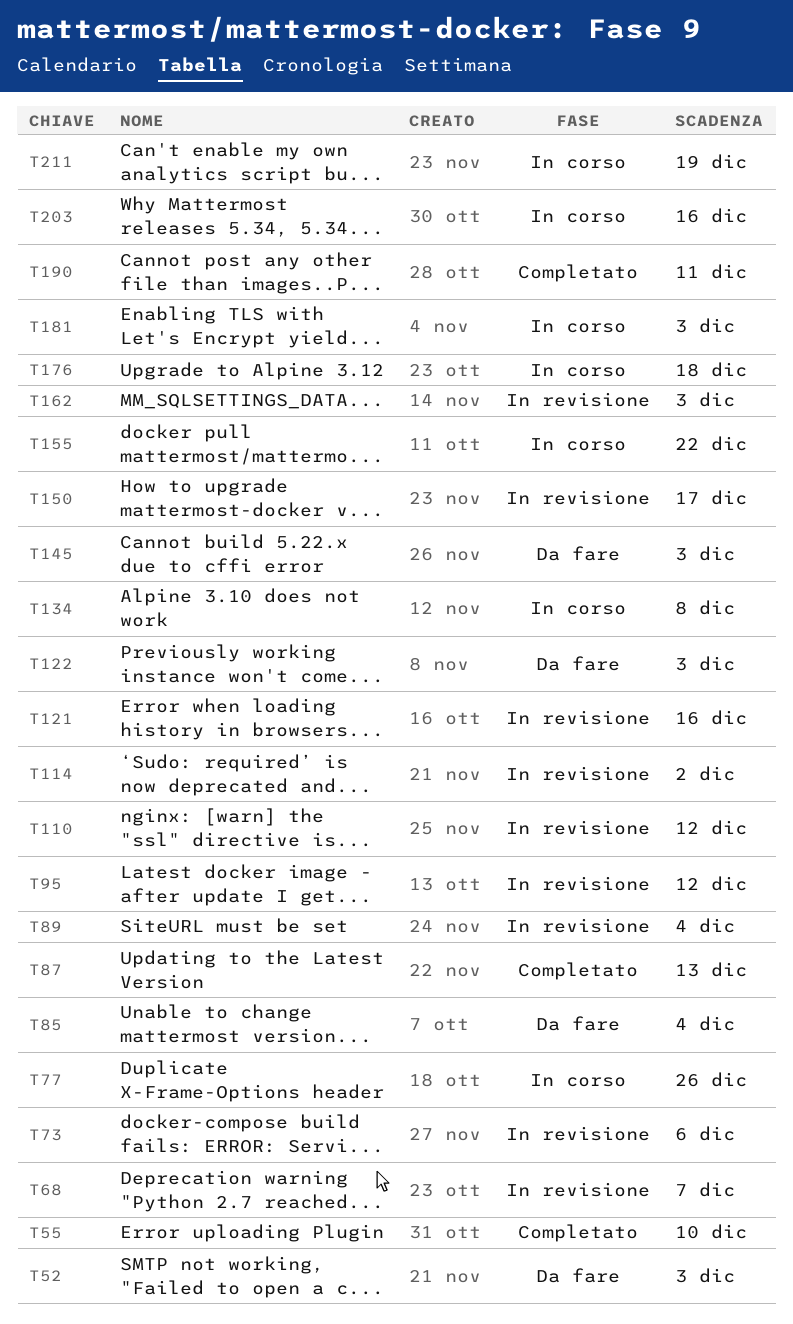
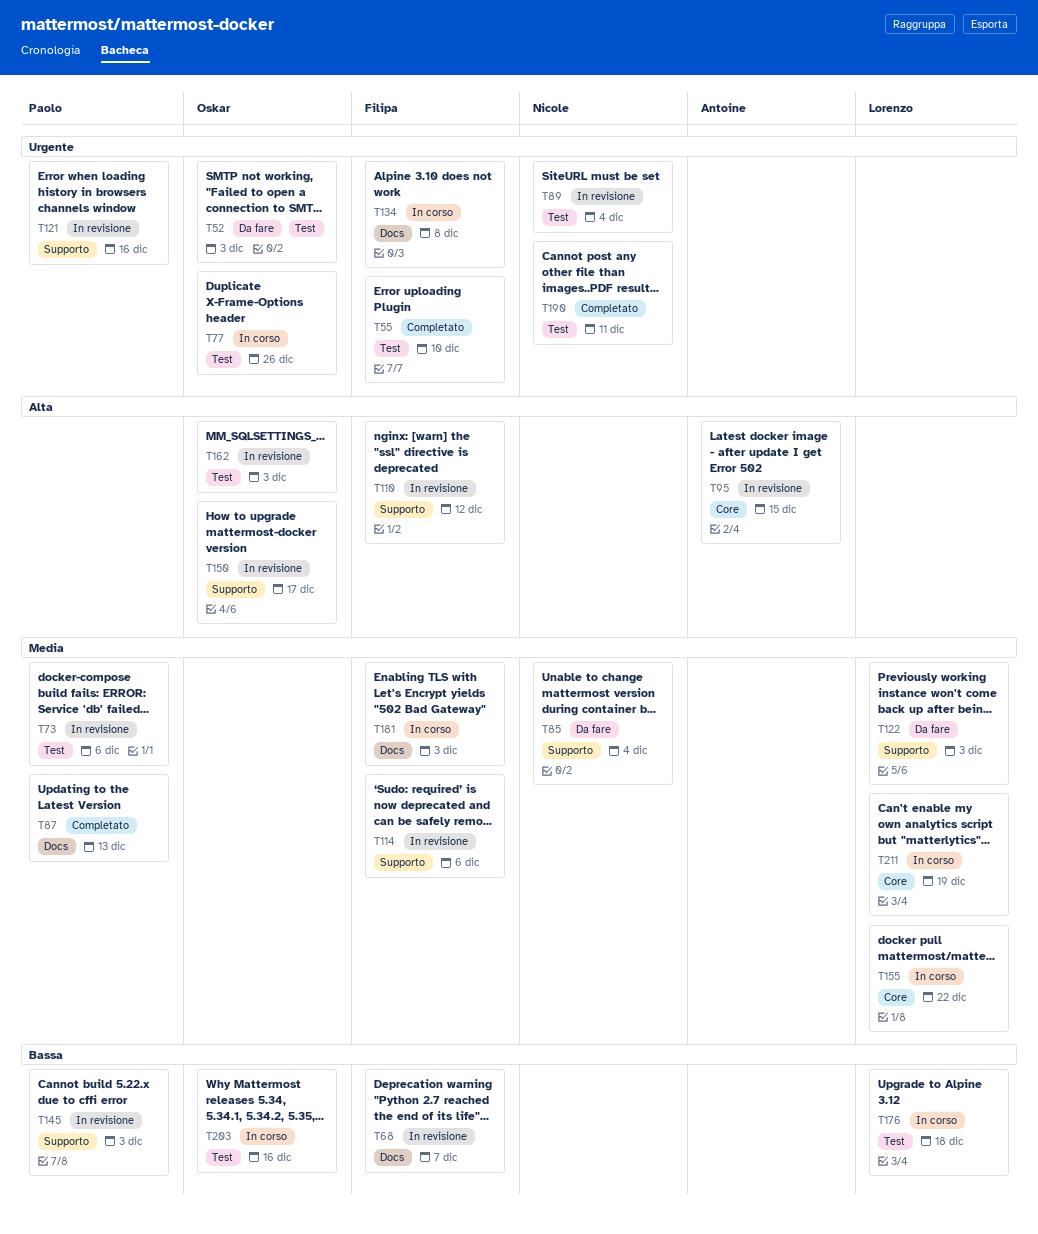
T95, due: Dec 12 -> Dec 15
T114, due: Dec 2 -> Dec 6
T145, status: Da fare -> In revisione

